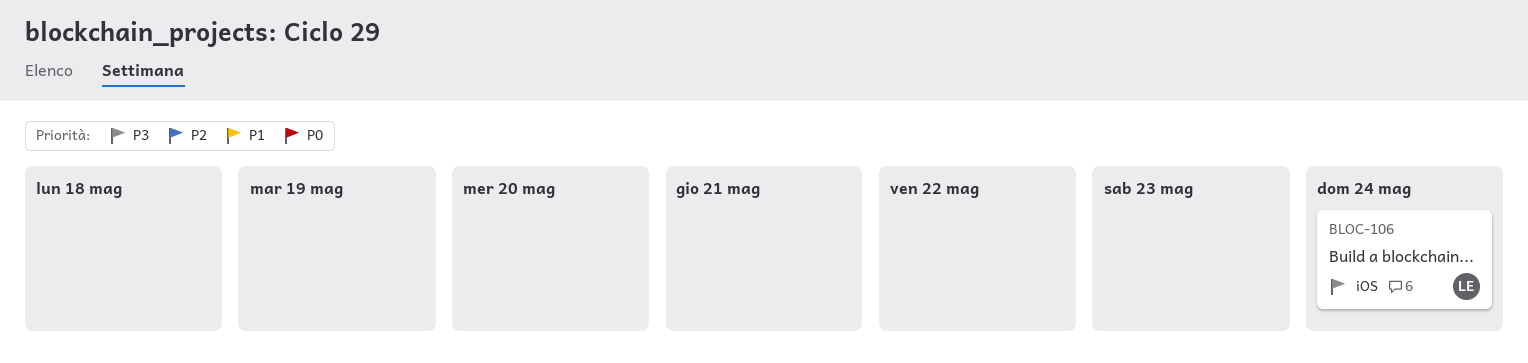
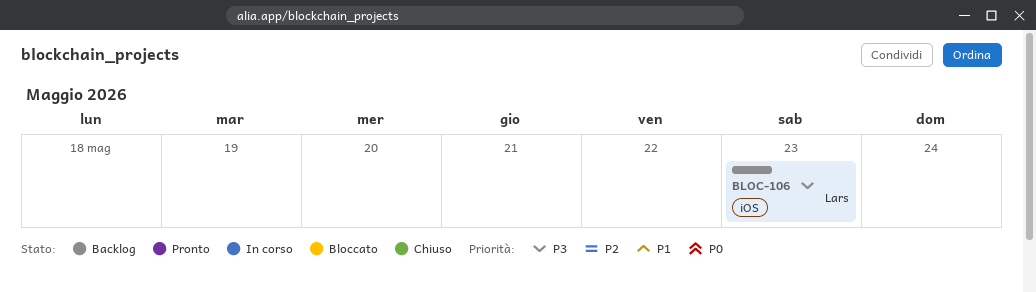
BLOC-106, due: May 24 -> May 23

